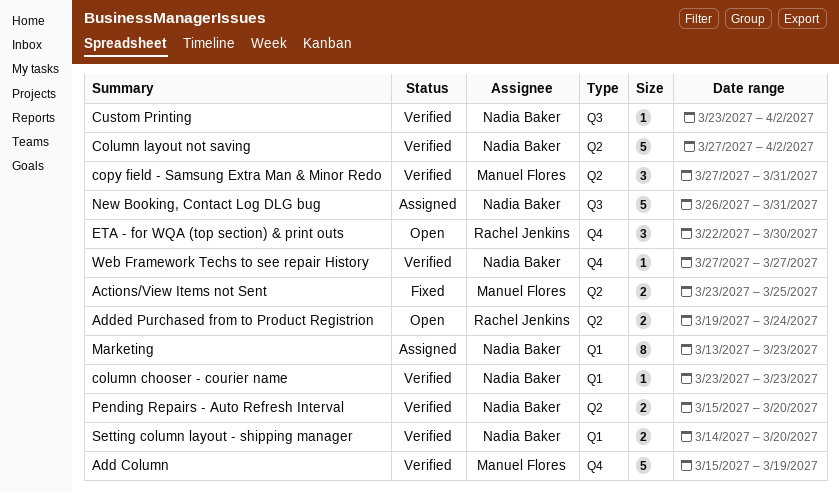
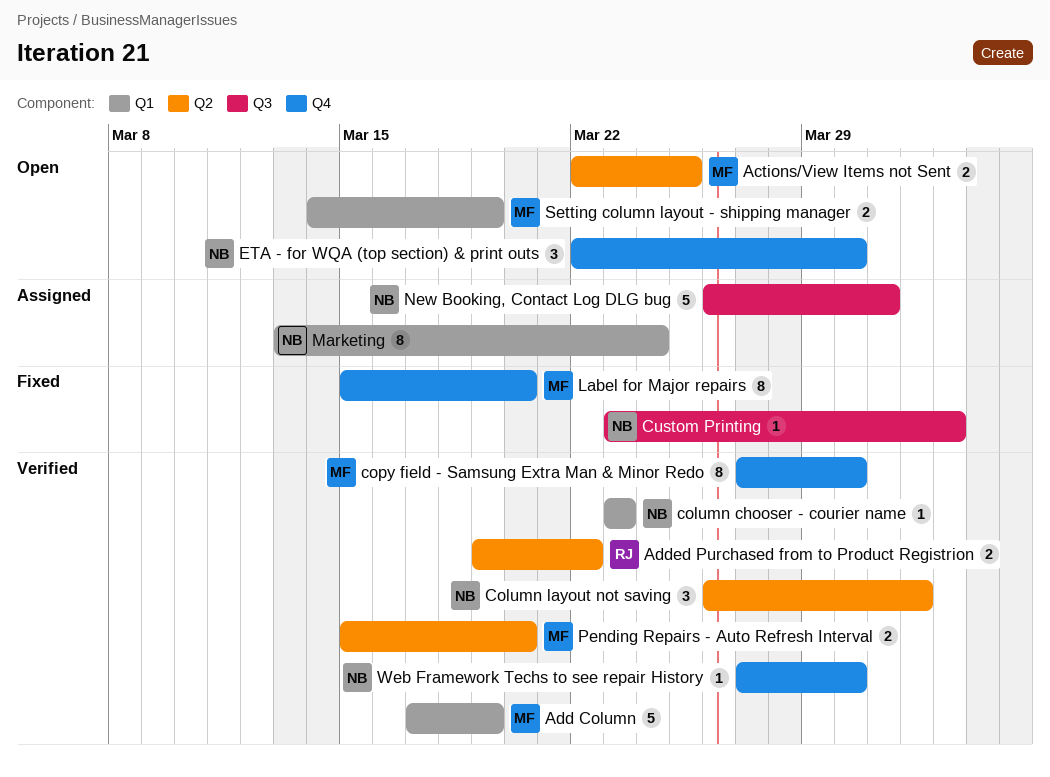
Actions/View Items not Sent, status: Fixed -> Open
Actions/View Items not Sent, start: Mar 23 -> Mar 22
Add Column, label: Q4 -> Q1
Add Column, start: Mar 15 -> Mar 17
Added Purchased from to Product Registrion, status: Open -> Verified
Added Purchased from to Product Registrion, due: Mar 24 -> Mar 22
Column layout not saving, estimate: 5 -> 3
Column layout not saving, start: Mar 27 -> Mar 26
Column layout not saving, due: Apr 2 -> Apr 1
copy field - Samsung Extra Man & Minor Redo, label: Q2 -> Q4
copy field - Samsung Extra Man & Minor Redo, estimate: 3 -> 8
copy field - Samsung Extra Man & Minor Redo, due: Mar 31 -> Mar 30
Custom Printing, status: Verified -> Fixed
ETA - for WQA (top section) & print outs, owner: Rachel Jenkins -> Nadia Baker
Label for Major repairs: none -> present
Marketing, due: Mar 23 -> Mar 24
Pending Repairs - Auto Refresh Interval, owner: Nadia Baker -> Manuel Flores
Setting column layout - shipping manager, status: Verified -> Open
Setting column layout - shipping manager, owner: Nadia Baker -> Manuel Flores
Setting column layout - shipping manager, due: Mar 20 -> Mar 19
Web Framework Techs to see repair History, due: Mar 27 -> Mar 30

